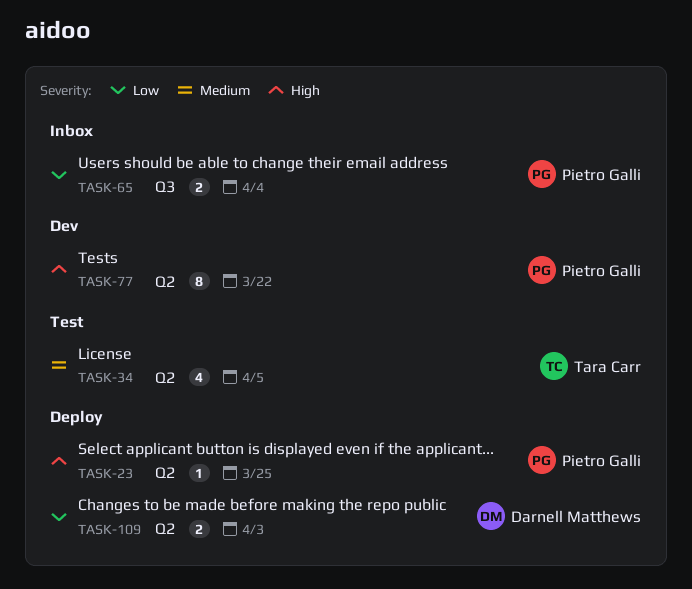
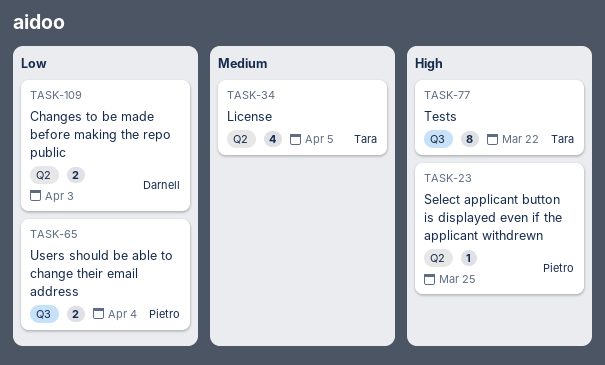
TASK-77, owner: Pietro Galli -> Tara Carr
TASK-77, label: Q2 -> Q3

